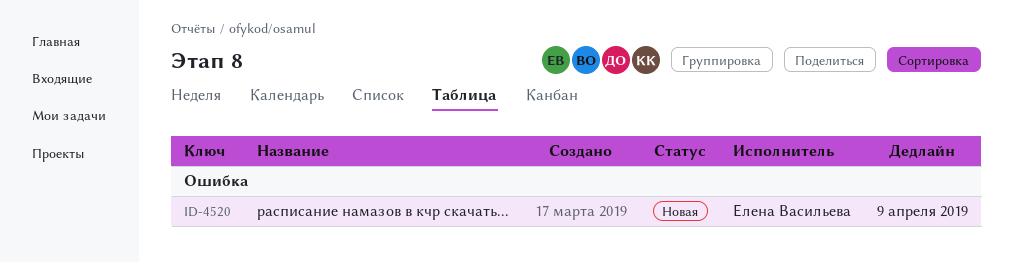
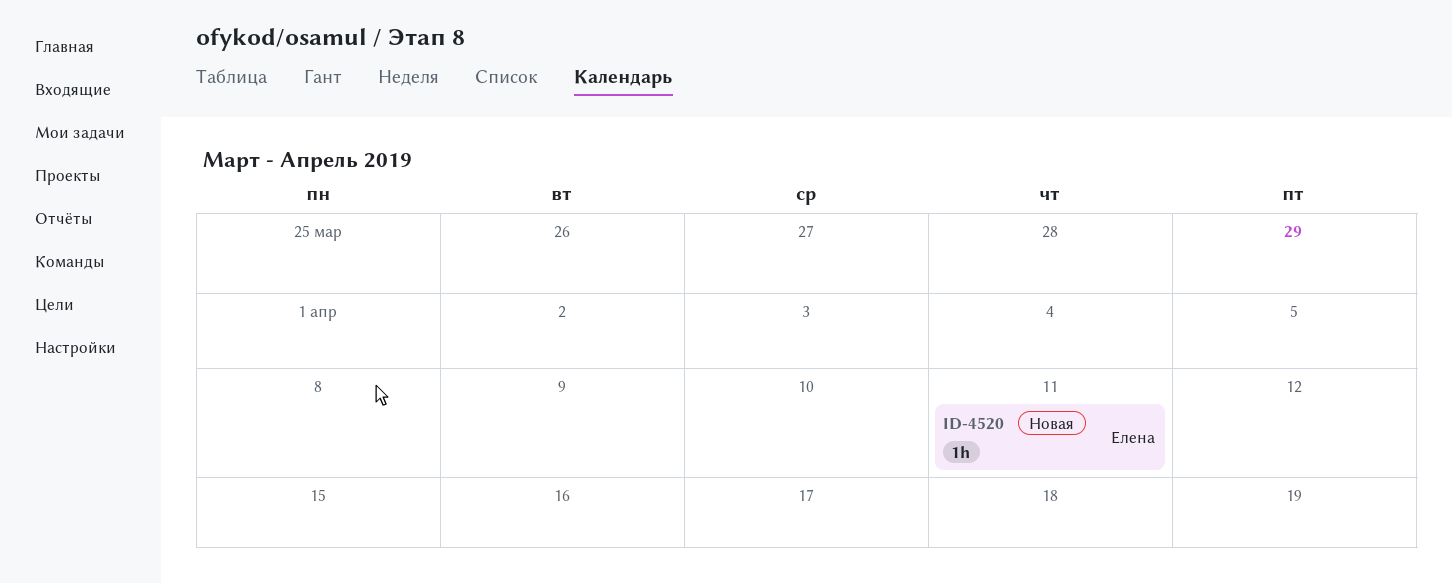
ID-4520, due: Apr 9 -> Apr 11

